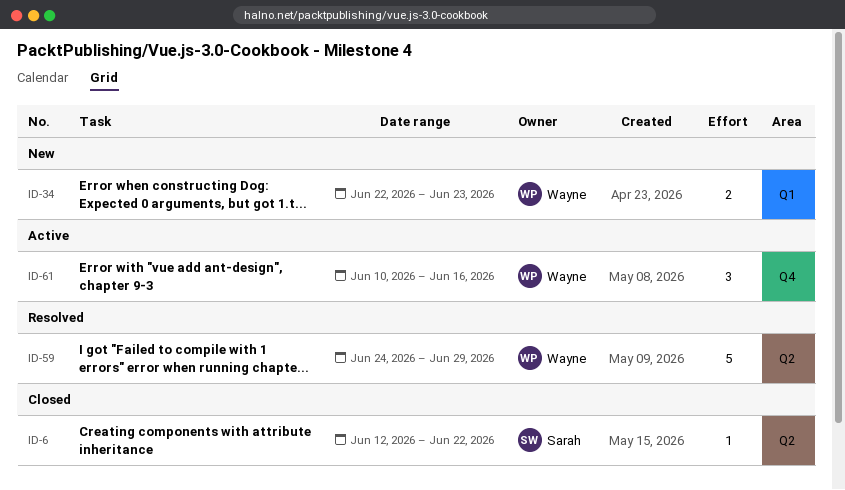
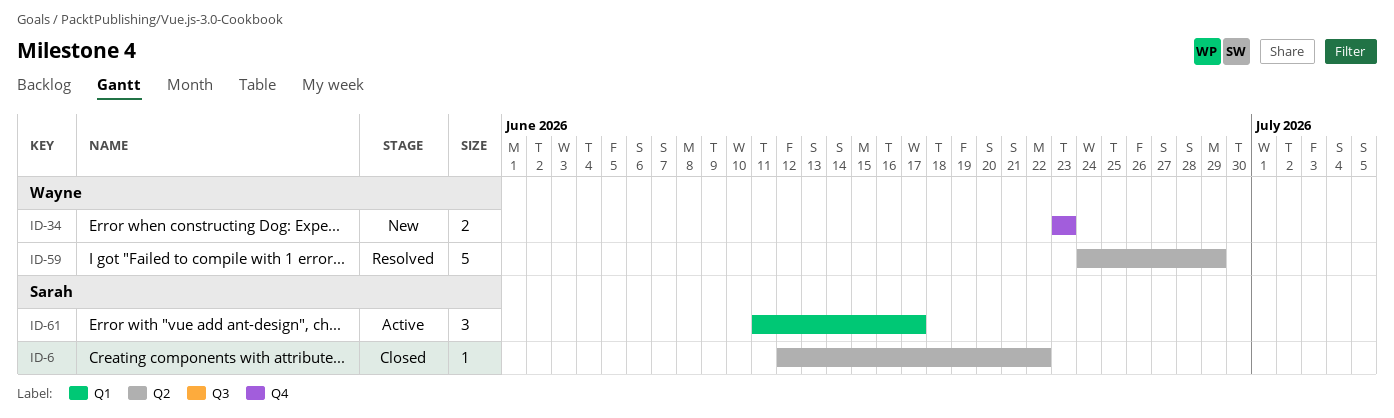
ID-34, label: Q1 -> Q4
ID-34, start: Jun 22 -> Jun 23
ID-61, owner: Wayne -> Sarah
ID-61, label: Q4 -> Q1
ID-61, start: Jun 10 -> Jun 11
ID-61, due: Jun 16 -> Jun 17

